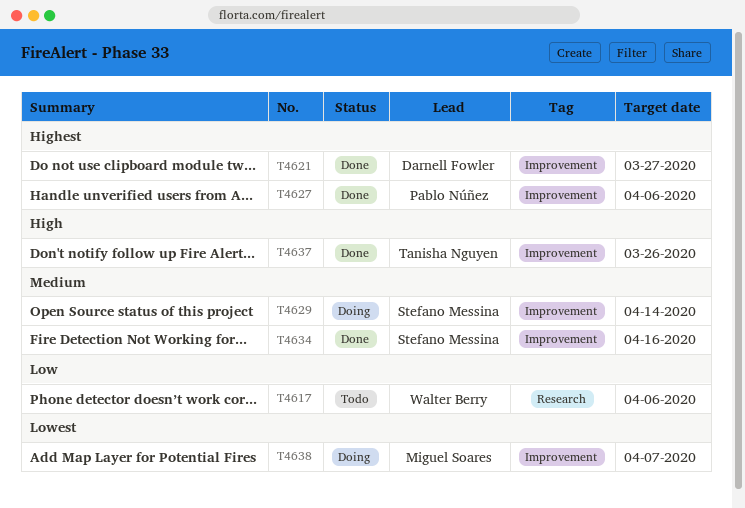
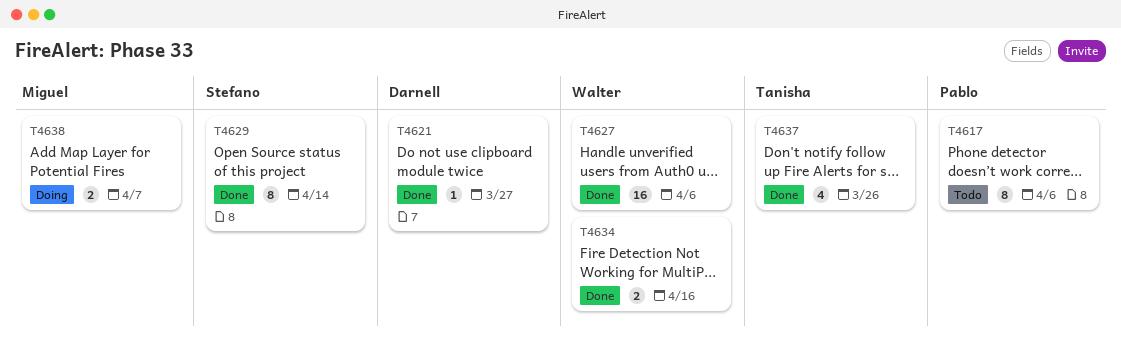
T4617, owner: Walter Berry -> Pablo Núñez
T4627, owner: Pablo Núñez -> Walter Berry
T4629, status: Doing -> Done
T4634, owner: Stefano Messina -> Walter Berry

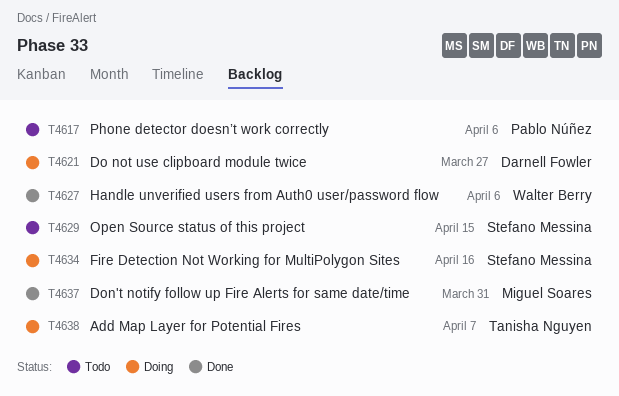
T4621, status: Done -> Doing
T4629, status: Done -> Todo
T4629, due: Apr 14 -> Apr 15
T4634, status: Done -> Doing
T4634, owner: Walter Berry -> Stefano Messina
T4637, owner: Tanisha Nguyen -> Miguel Soares
T4637, due: Mar 26 -> Mar 31
T4638, owner: Miguel Soares -> Tanisha Nguyen

